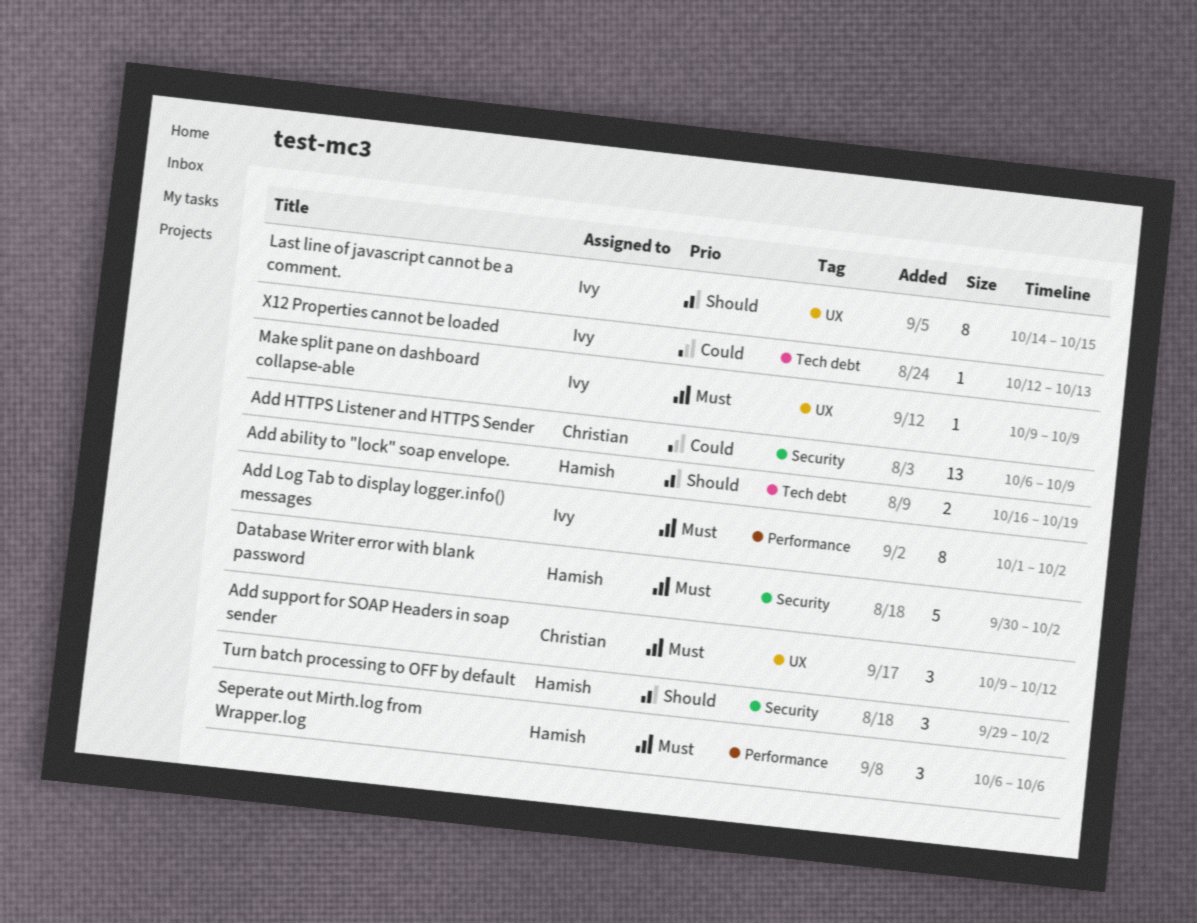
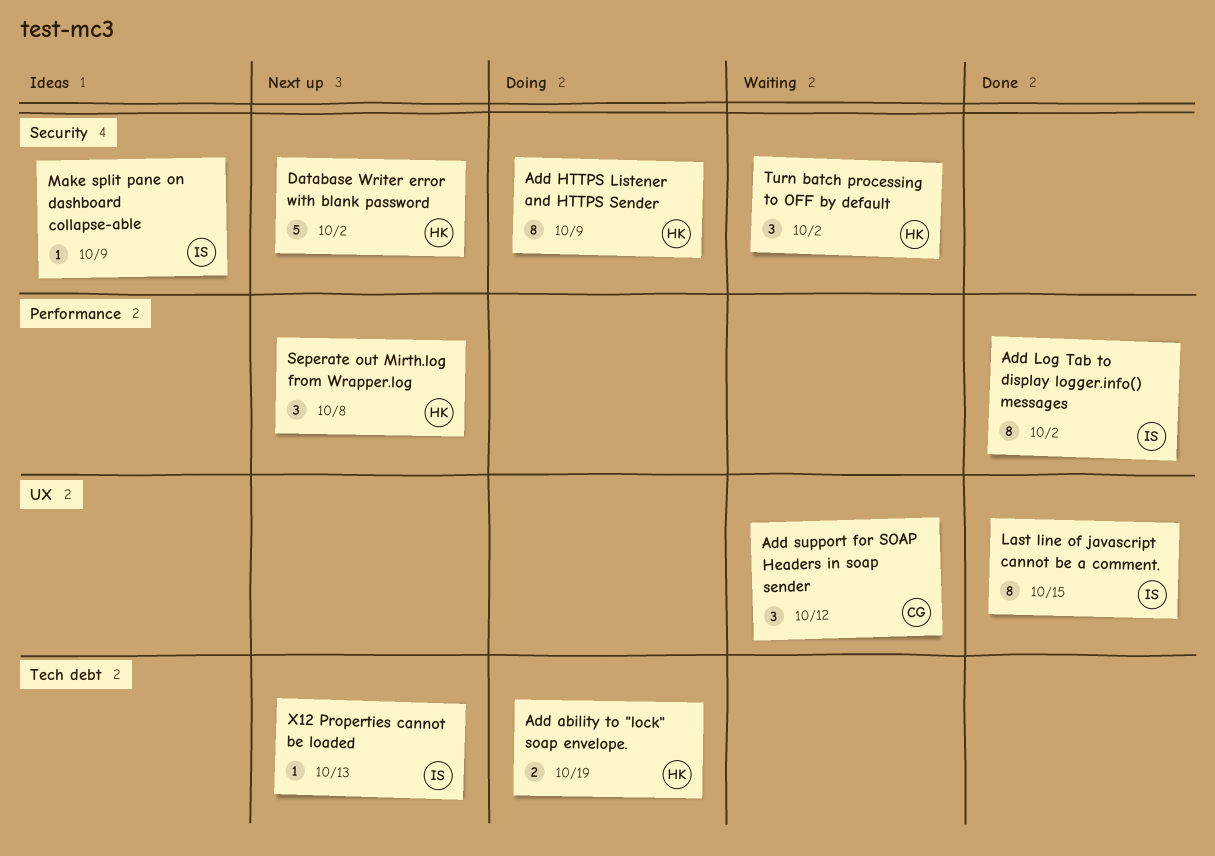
Add HTTPS Listener and HTTPS Sender, owner: Christian -> Hamish
Add HTTPS Listener and HTTPS Sender, estimate: 13 -> 8
Make split pane on dashboard collapse-able, label: UX -> Security
Seperate out Mirth.log from Wrapper.log, due: Oct 6 -> Oct 8

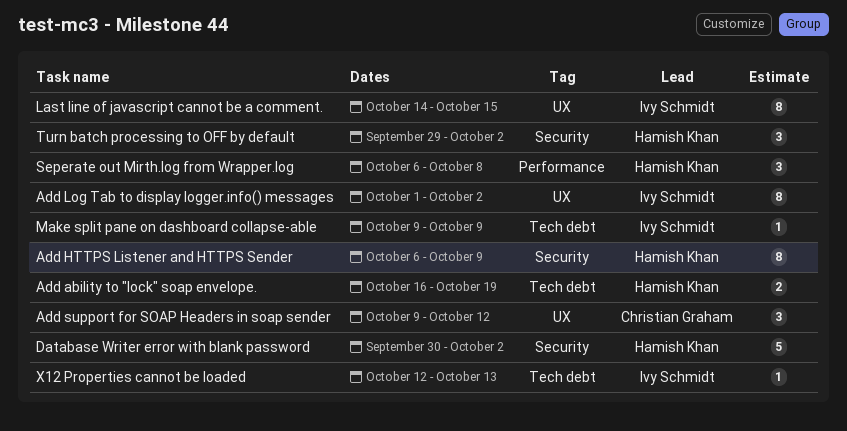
Add Log Tab to display logger.info() messages, label: Performance -> UX
Make split pane on dashboard collapse-able, label: Security -> Tech debt

